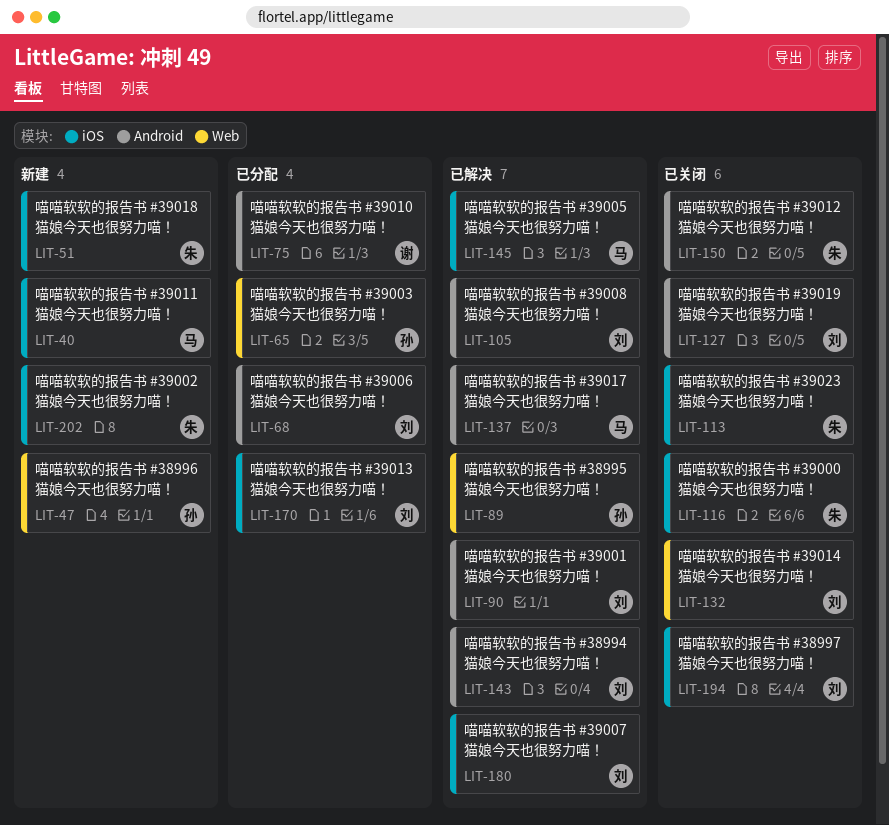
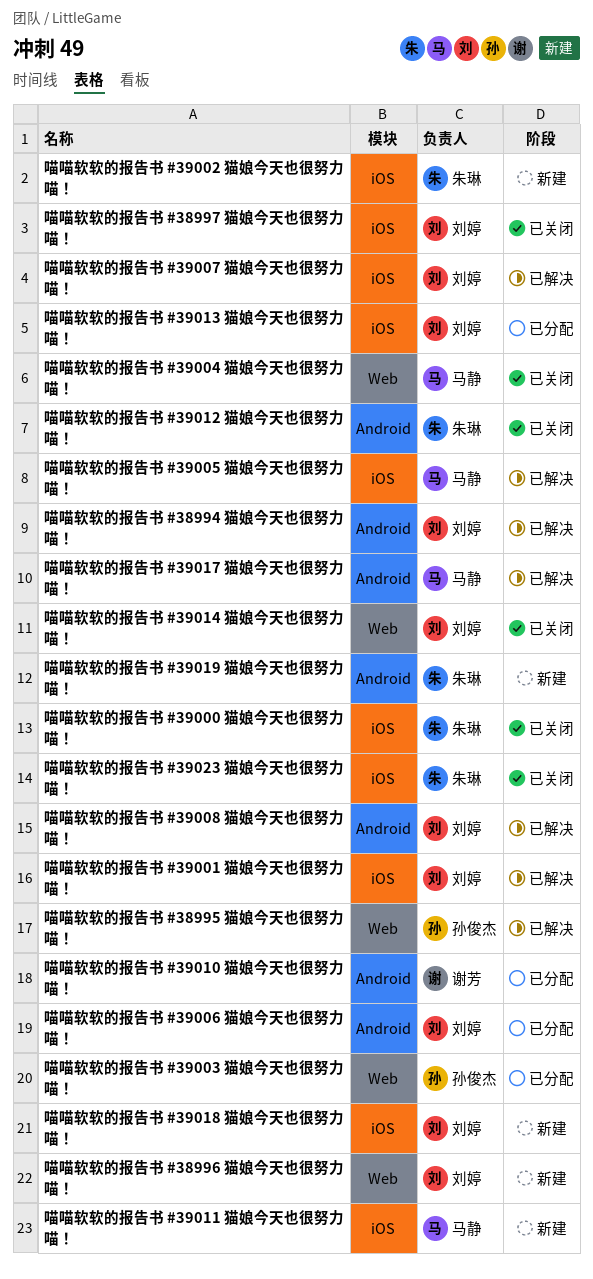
喵喵软软的报告书 #38996 猫娘今天也很努力喵！, owner: 孙俊杰 -> 刘婷
喵喵软软的报告书 #39001 猫娘今天也很努力喵！, label: Android -> iOS
喵喵软软的报告书 #39004 猫娘今天也很努力喵！: none -> present
喵喵软软的报告书 #39018 猫娘今天也很努力喵！, owner: 朱琳 -> 刘婷
喵喵软软的报告书 #39019 猫娘今天也很努力喵！, status: 已关闭 -> 新建
喵喵软软的报告书 #39019 猫娘今天也很努力喵！, owner: 刘婷 -> 朱琳

